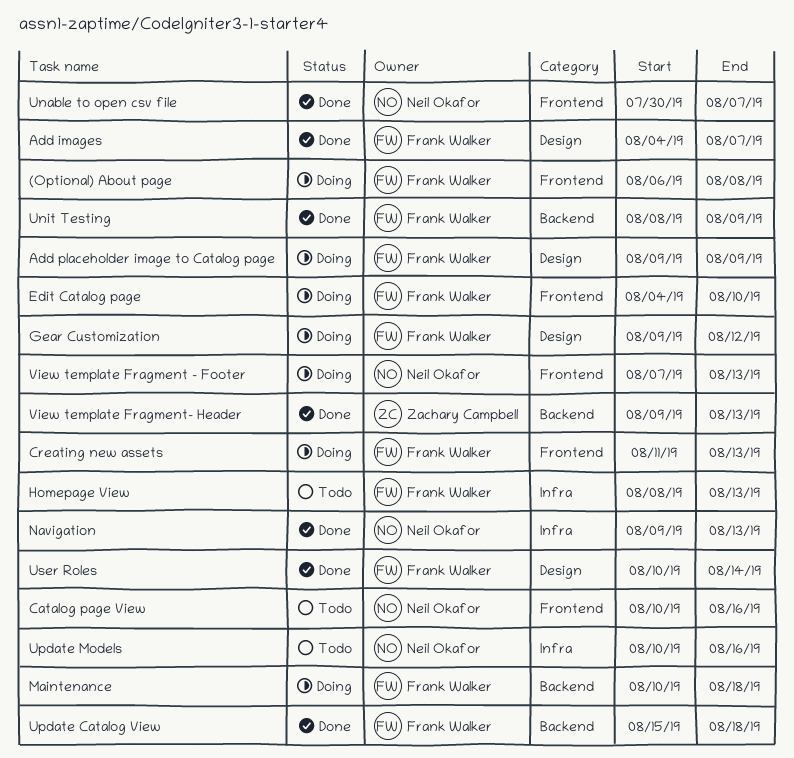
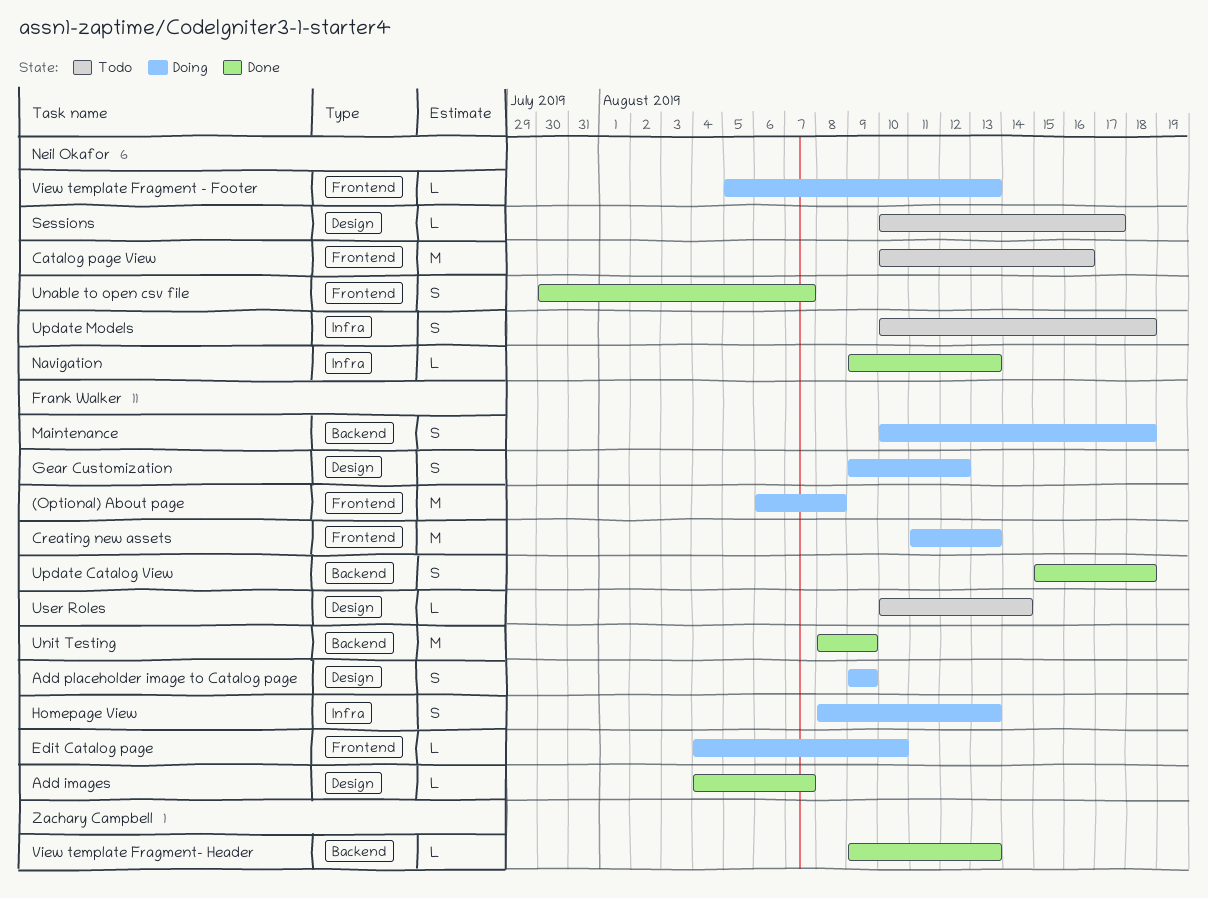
Homepage View, status: Todo -> Doing
Sessions: none -> present
Update Models, due: Aug 16 -> Aug 18
User Roles, status: Done -> Todo
View template Fragment - Footer, start: Aug 7 -> Aug 5

